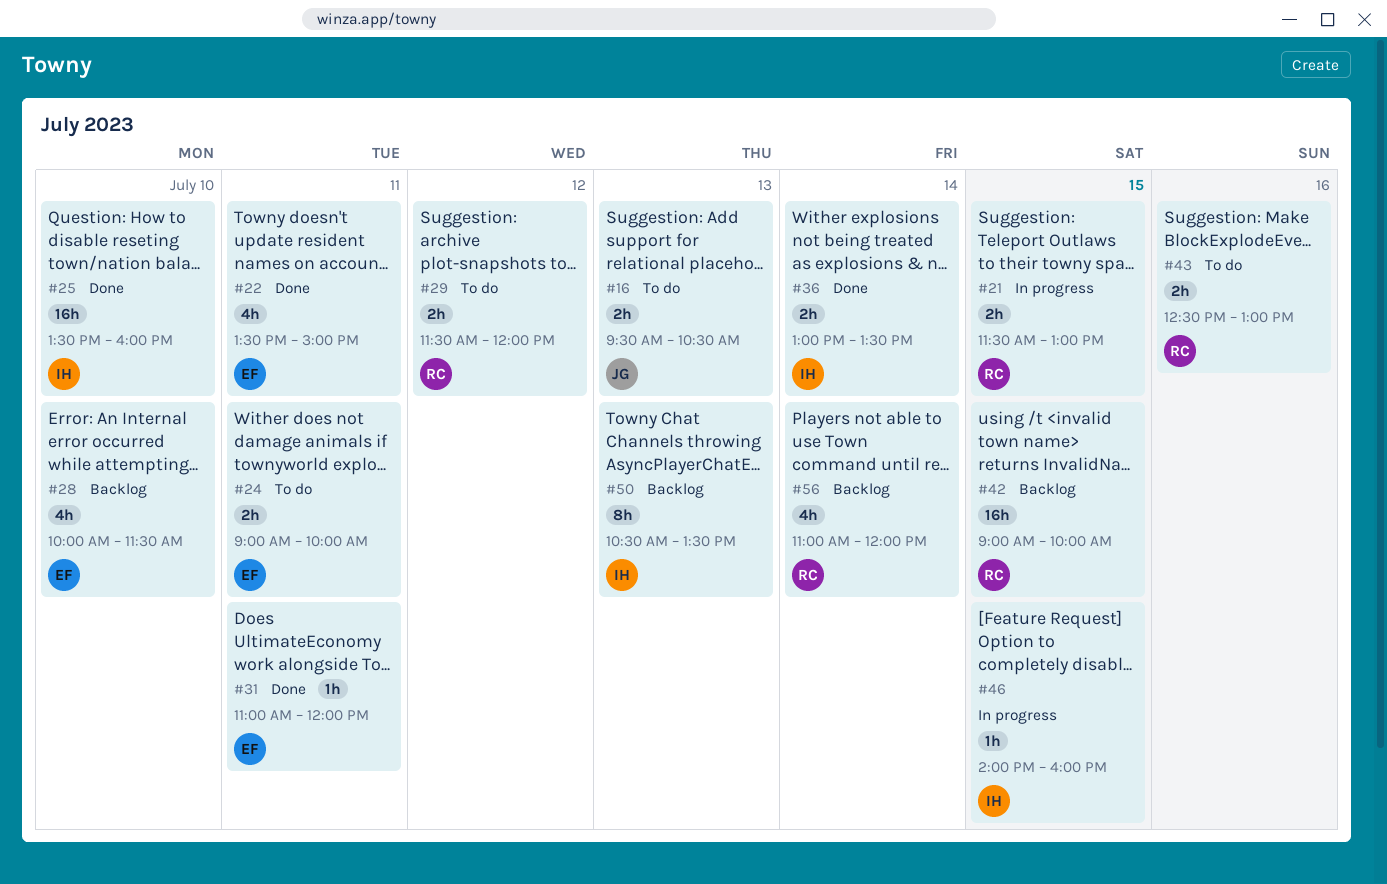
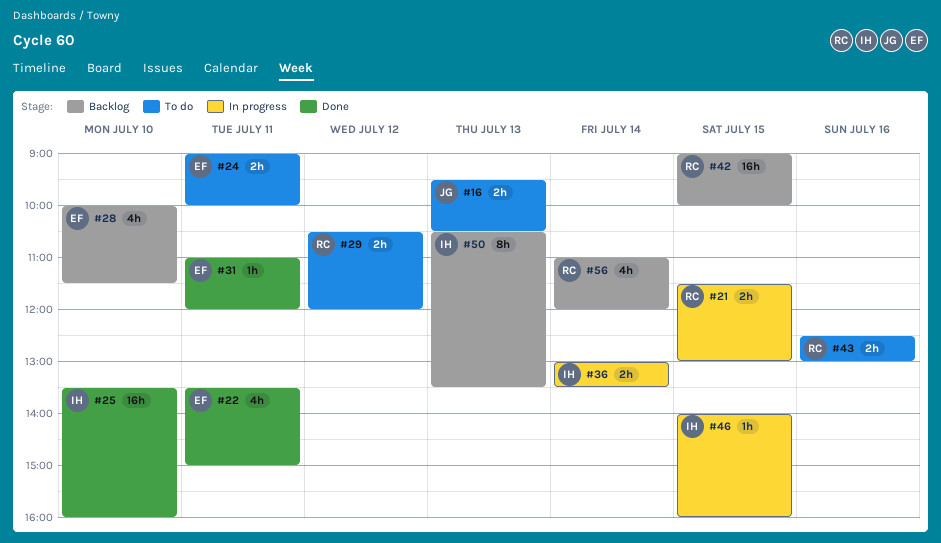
#29, begins: 11:30 -> 10:30
#36, status: Done -> In progress

